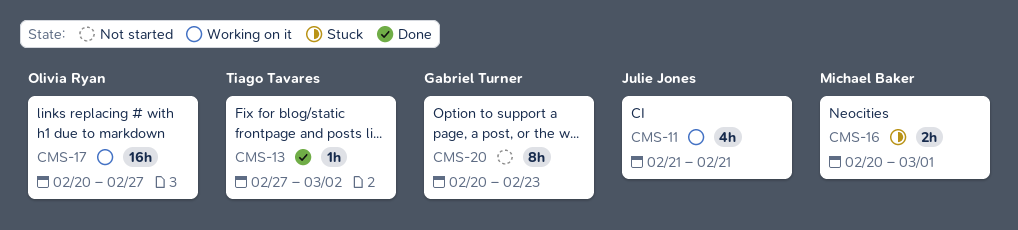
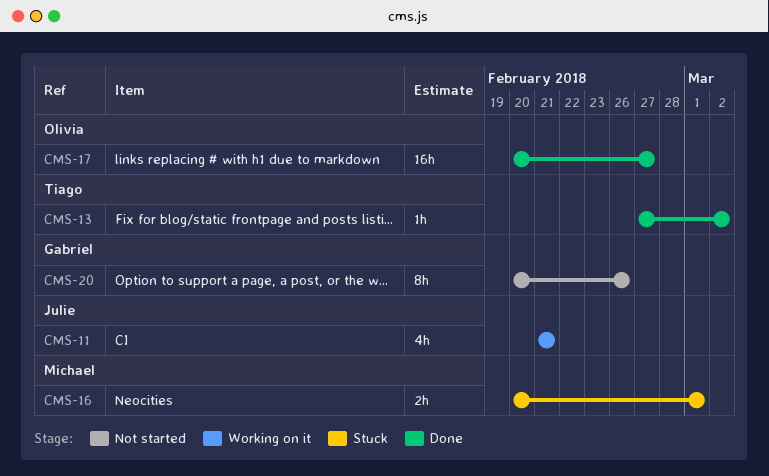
CMS-17, status: Working on it -> Done
CMS-20, due: Feb 23 -> Feb 26

